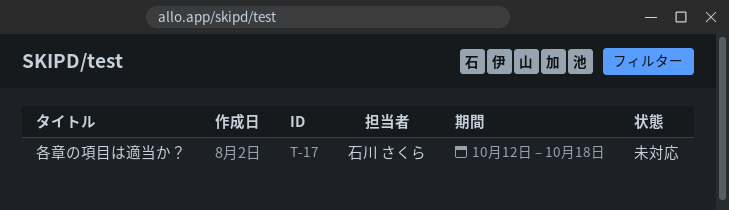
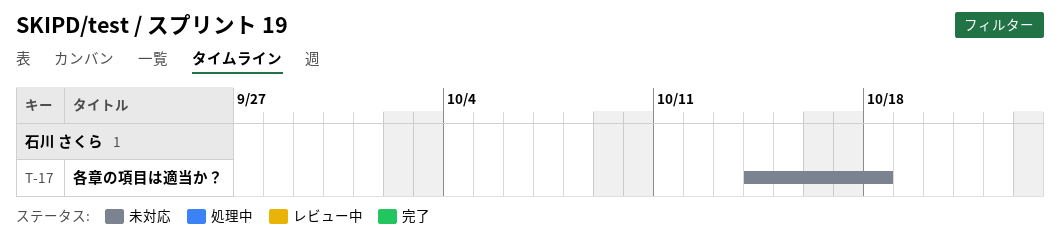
T-17, start: Oct 12 -> Oct 14

